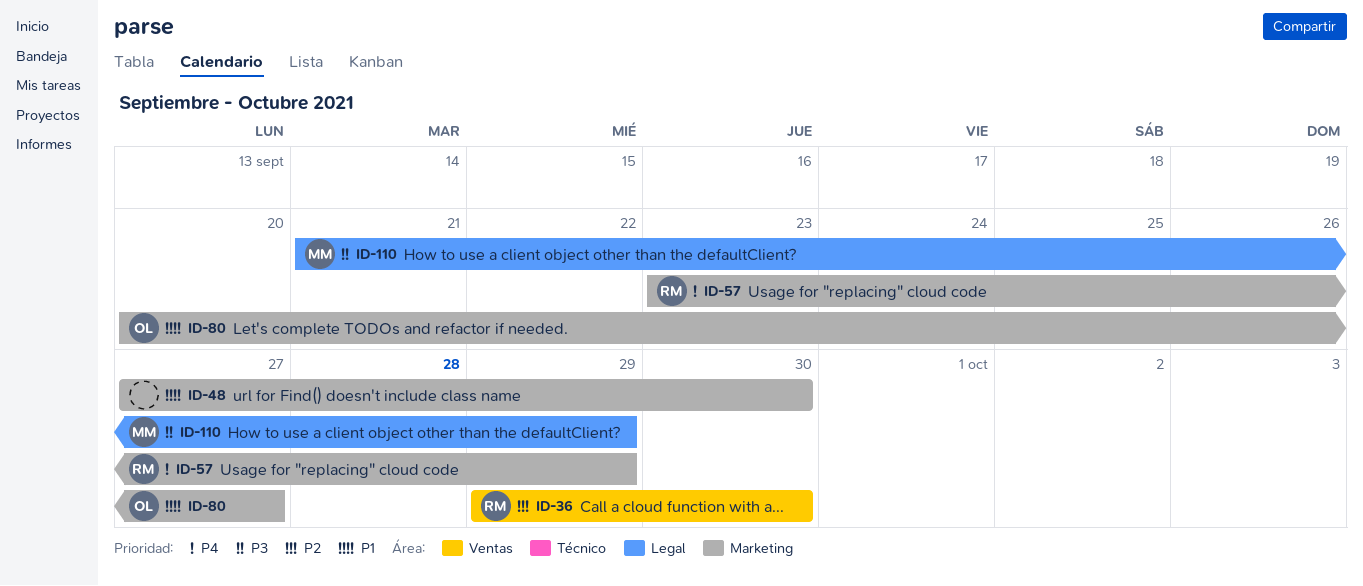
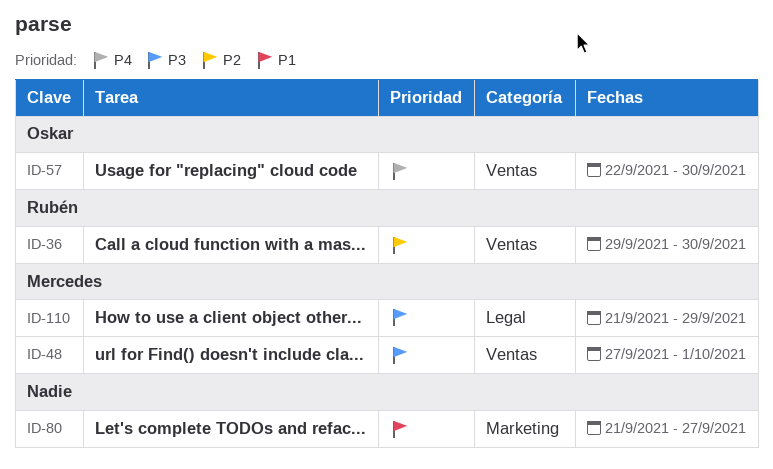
ID-48, owner: none -> Mercedes
ID-48, priority: P1 -> P3
ID-48, label: Marketing -> Ventas
ID-48, due: Sep 30 -> Oct 1
ID-57, owner: Rubén -> Oskar
ID-57, label: Marketing -> Ventas
ID-57, start: Sep 23 -> Sep 22
ID-57, due: Sep 29 -> Sep 30
ID-80, owner: Oskar -> none
ID-80, start: Sep 20 -> Sep 21

